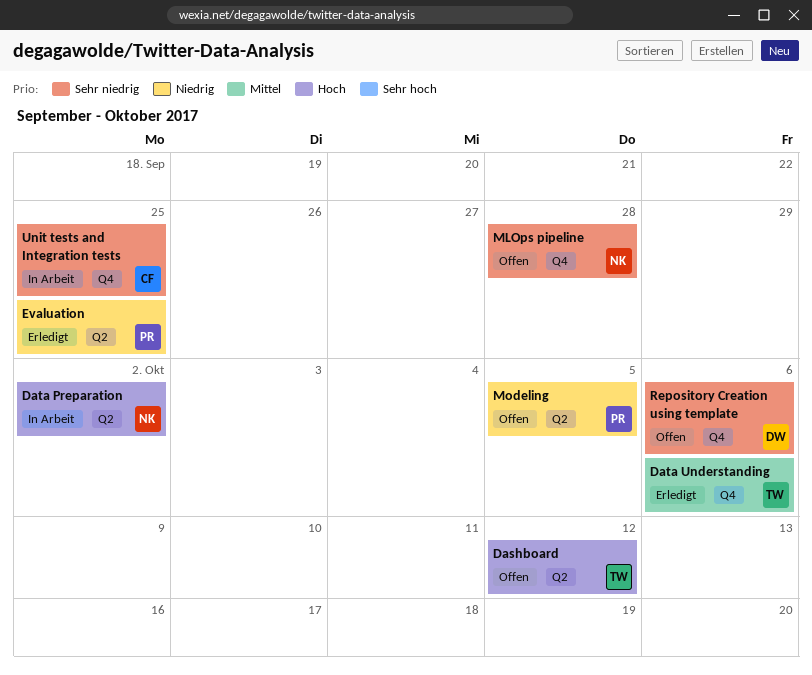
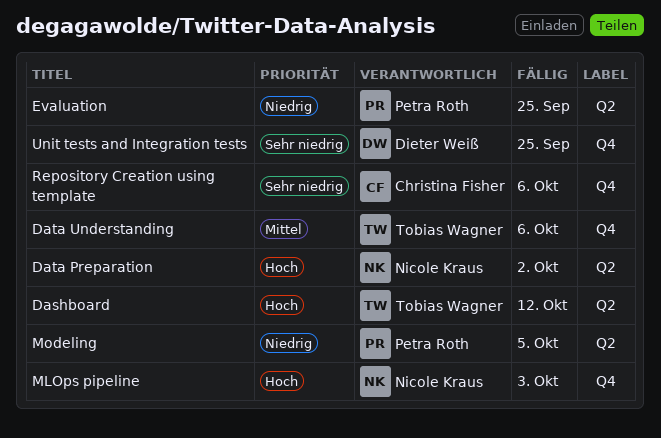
MLOps pipeline, priority: Sehr niedrig -> Hoch
MLOps pipeline, due: Sep 28 -> Oct 3
Repository Creation using template, owner: Dieter Weiß -> Christina Fisher
Unit tests and Integration tests, owner: Christina Fisher -> Dieter Weiß

